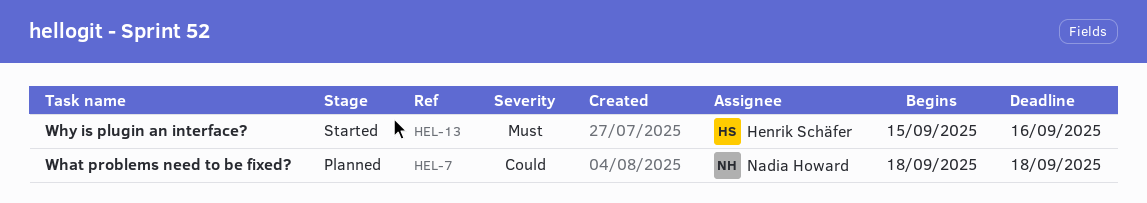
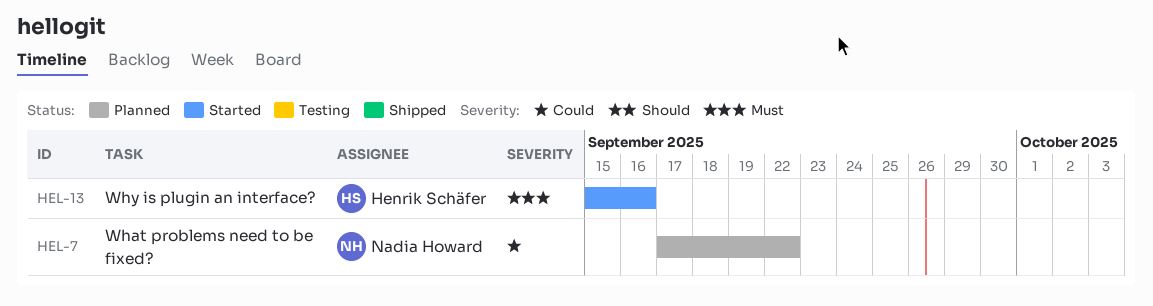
HEL-7, start: Sep 18 -> Sep 17
HEL-7, due: Sep 18 -> Sep 22

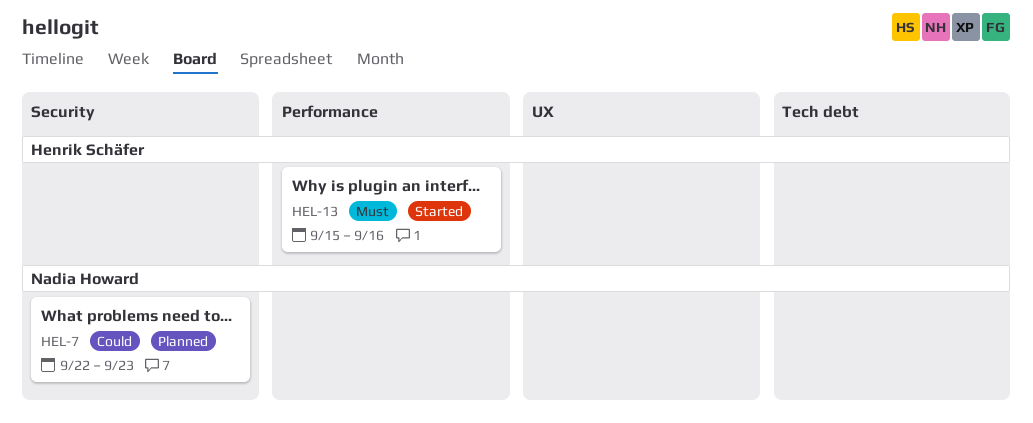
HEL-7, start: Sep 17 -> Sep 22
HEL-7, due: Sep 22 -> Sep 23

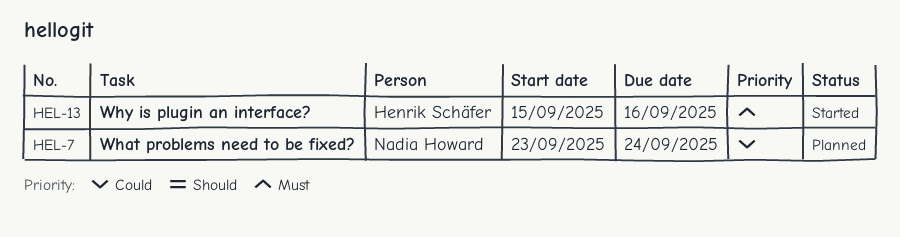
HEL-7, start: Sep 22 -> Sep 23
HEL-7, due: Sep 23 -> Sep 24

